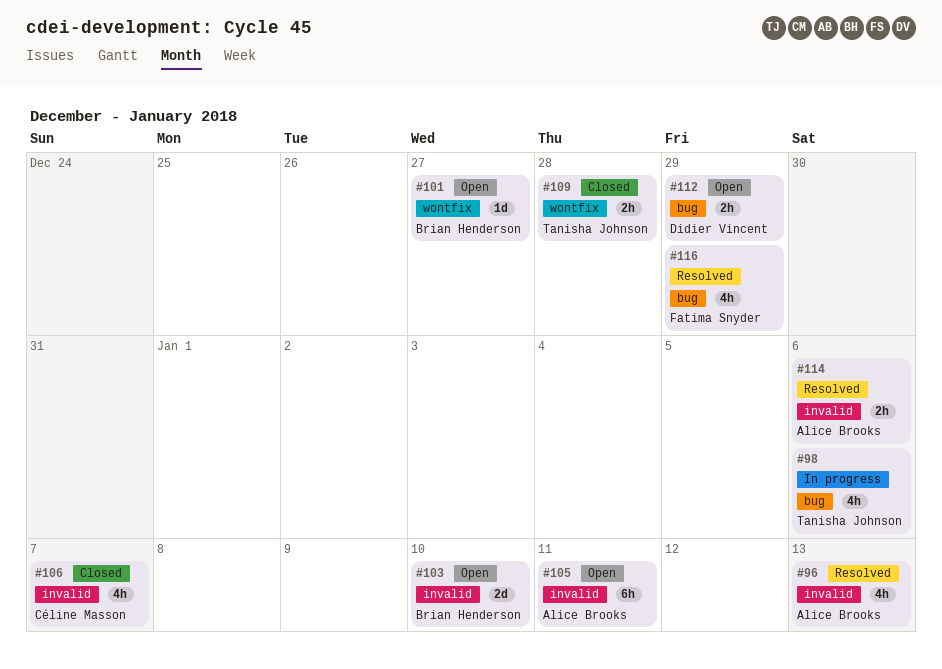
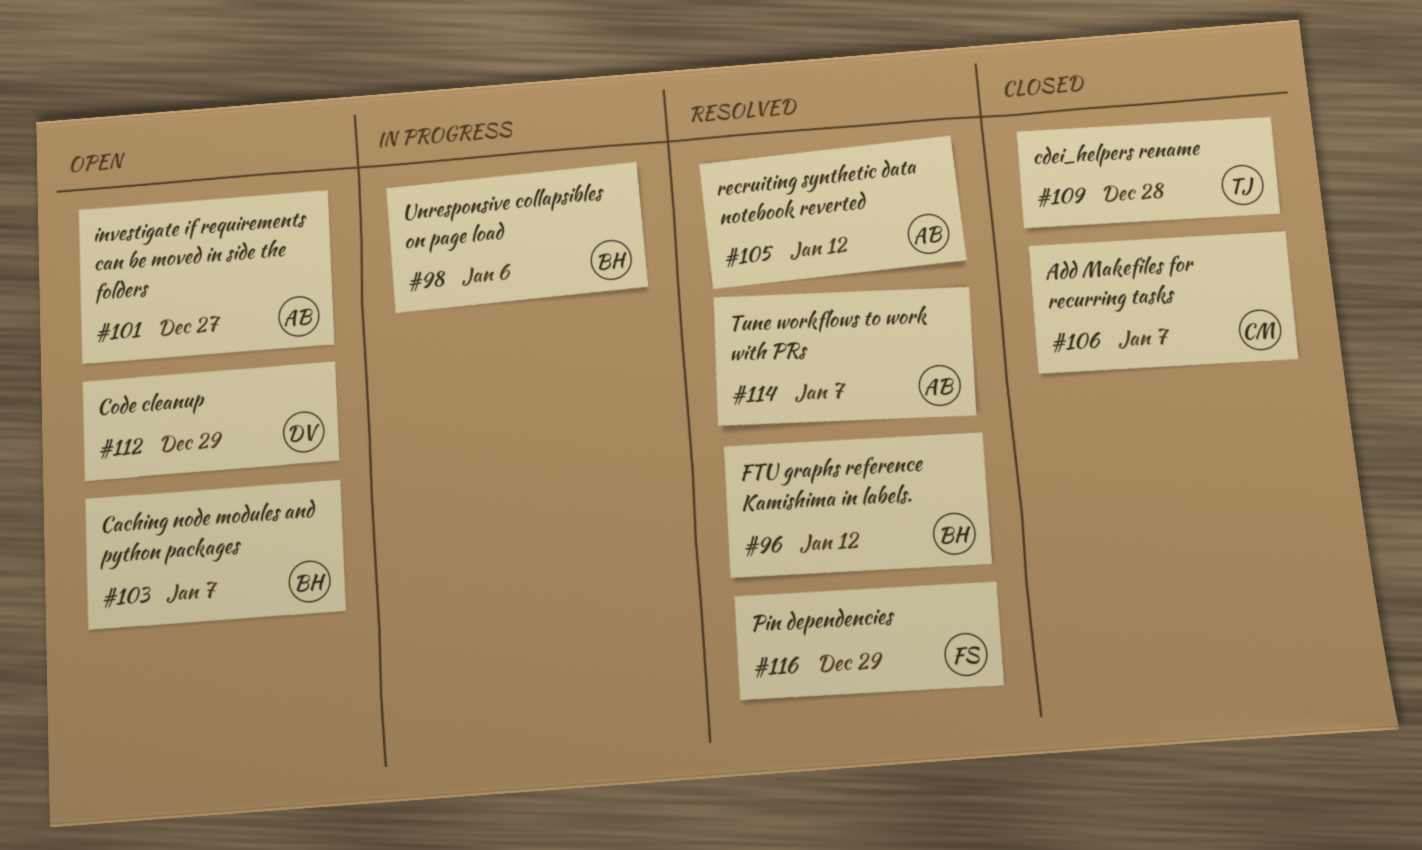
#96, owner: Alice Brooks -> Brian Henderson
#96, due: Jan 13 -> Jan 12
#98, owner: Tanisha Johnson -> Brian Henderson
#101, owner: Brian Henderson -> Alice Brooks
#103, due: Jan 10 -> Jan 7
#105, status: Open -> Resolved
#105, due: Jan 11 -> Jan 12
#114, due: Jan 6 -> Jan 7

